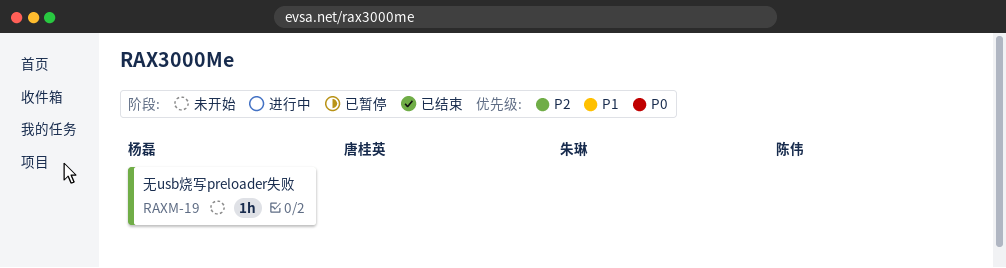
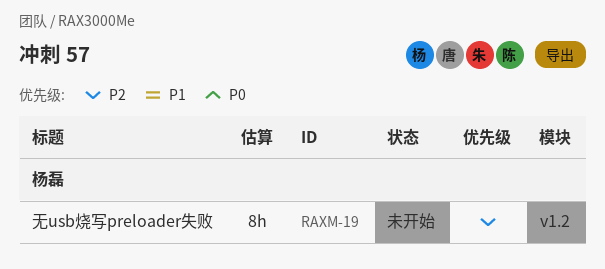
RAXM-19, estimate: 1h -> 8h

